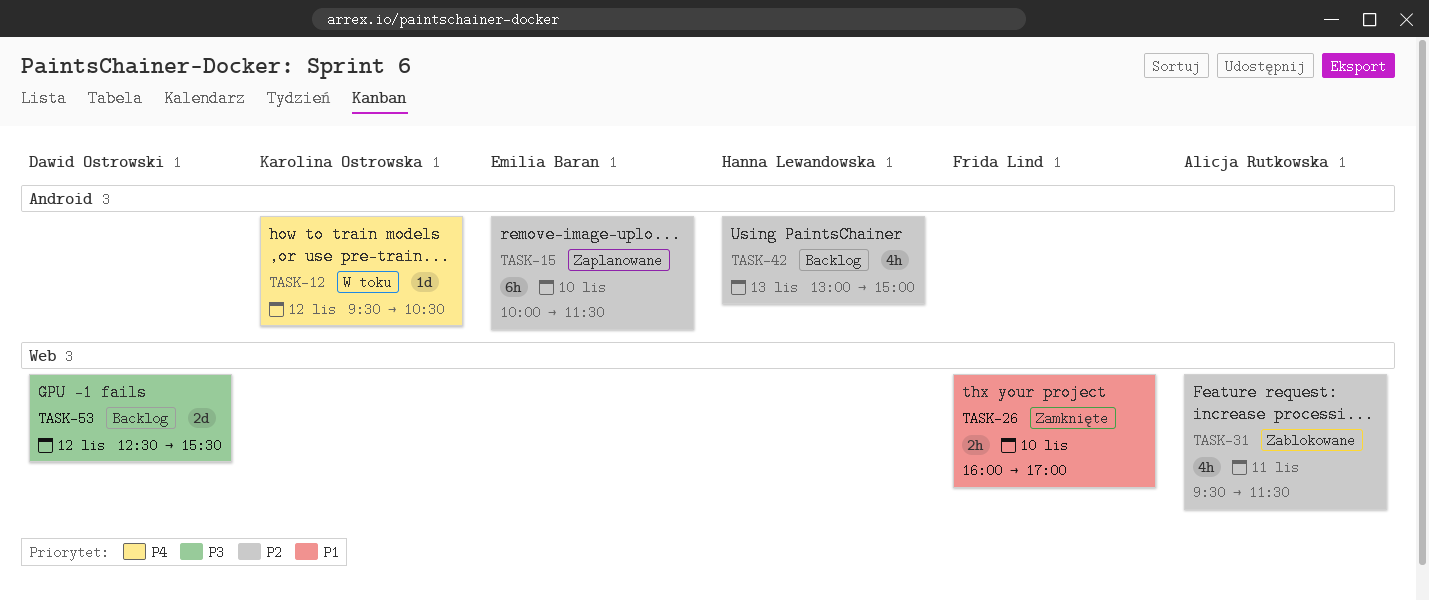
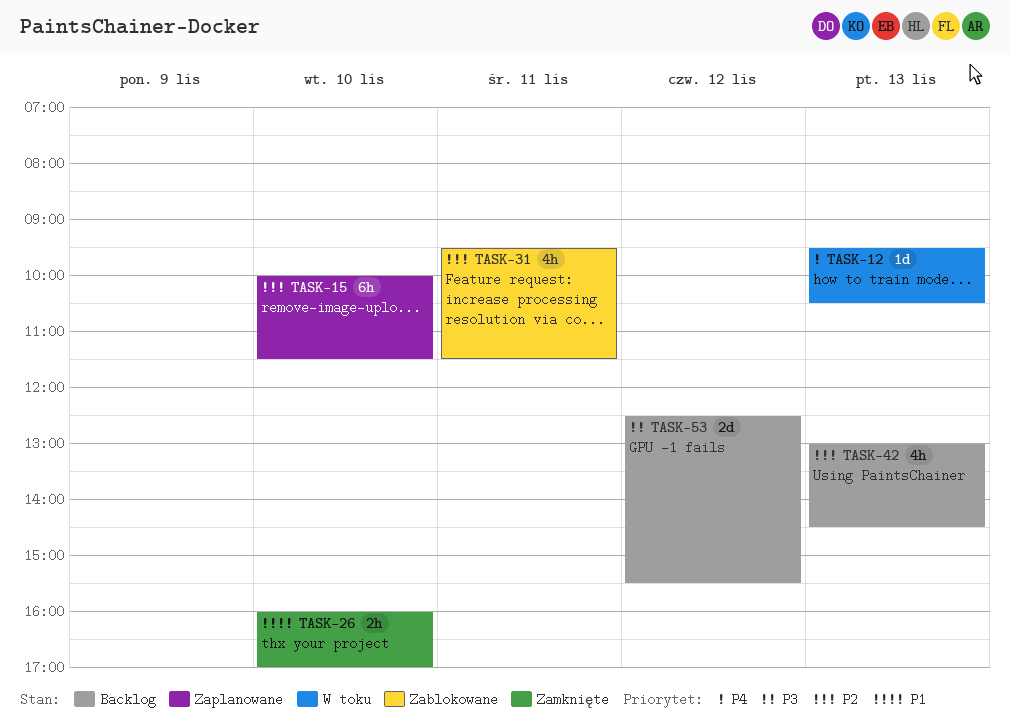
TASK-12, day: Nov 12 -> Nov 13
TASK-42, ends: 15:00 -> 14:30

